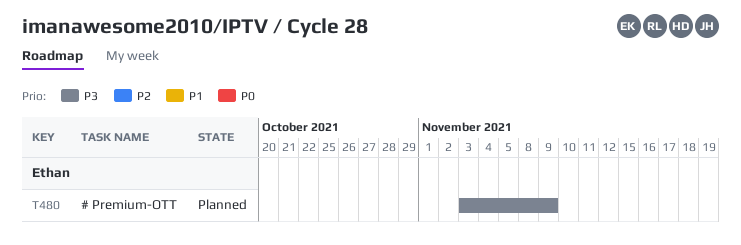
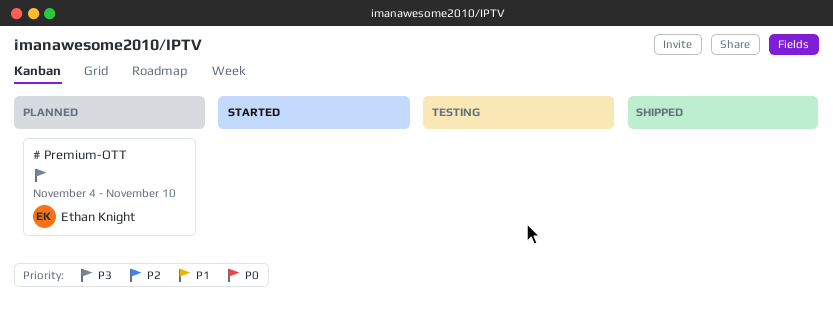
# Premium-OTT, start: Nov 3 -> Nov 4
# Premium-OTT, due: Nov 9 -> Nov 10

